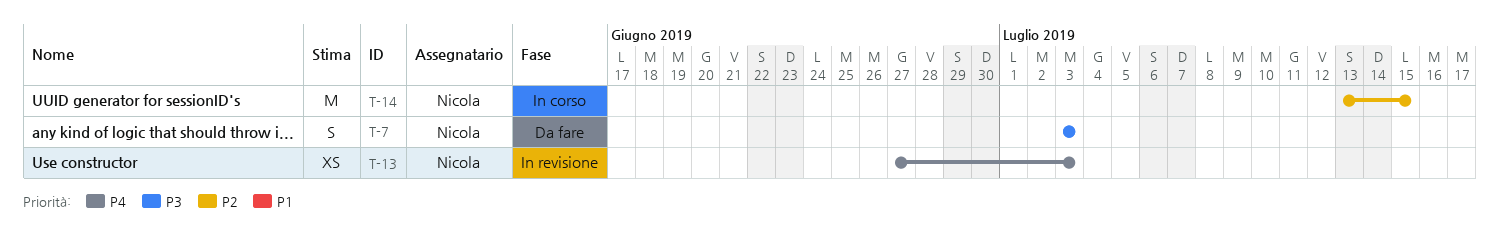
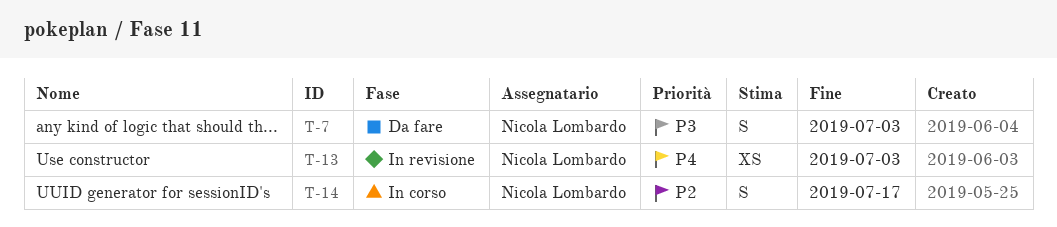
T-14, estimate: M -> S
T-14, due: Jul 15 -> Jul 17

